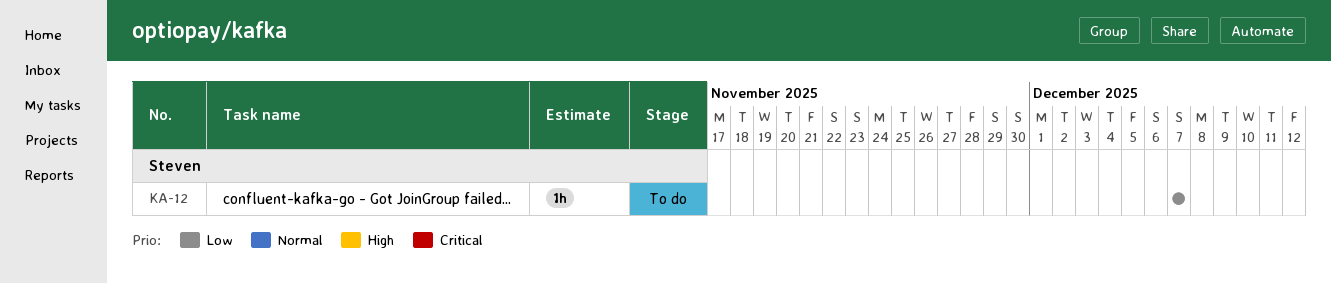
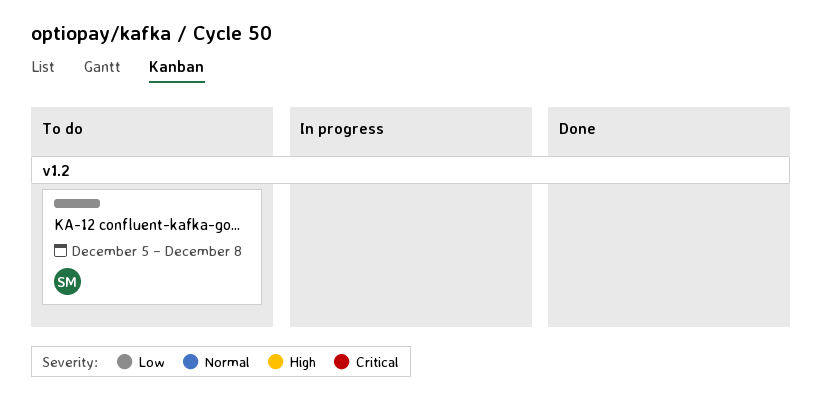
KA-12, start: Dec 7 -> Dec 5
KA-12, due: Dec 7 -> Dec 8

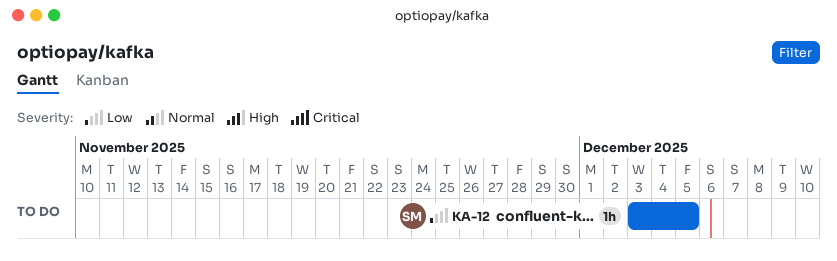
KA-12, start: Dec 5 -> Dec 3
KA-12, due: Dec 8 -> Dec 5

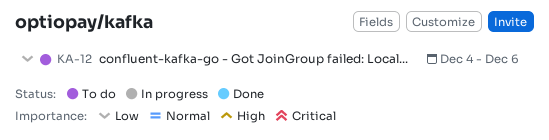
KA-12, start: Dec 3 -> Dec 4
KA-12, due: Dec 5 -> Dec 6

